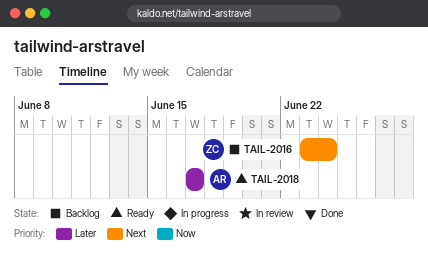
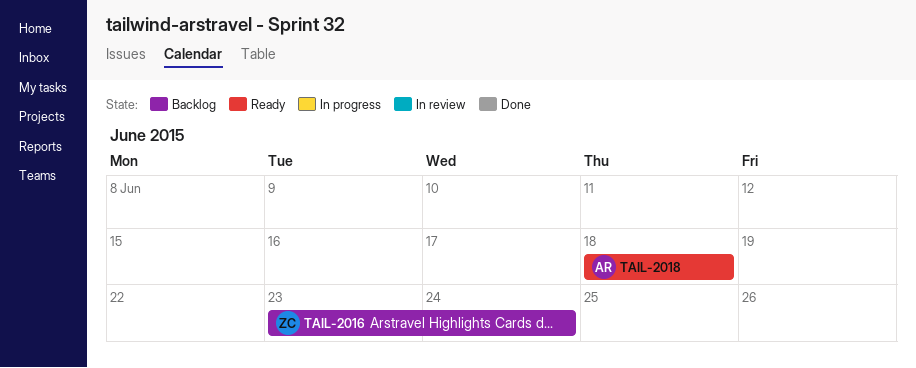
TAIL-2018, start: Jun 17 -> Jun 18
TAIL-2018, due: Jun 17 -> Jun 18

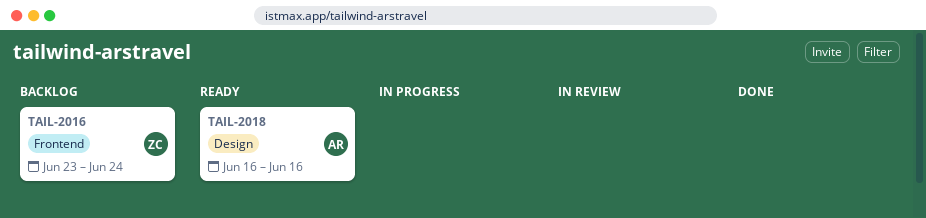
TAIL-2018, start: Jun 18 -> Jun 16
TAIL-2018, due: Jun 18 -> Jun 16

